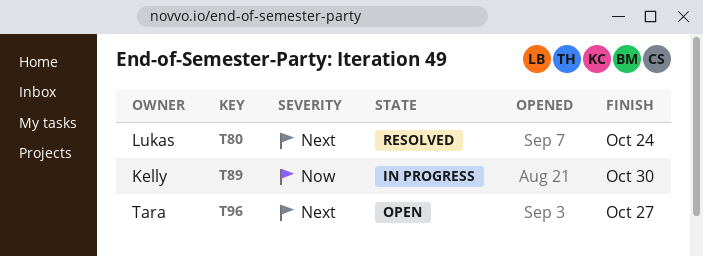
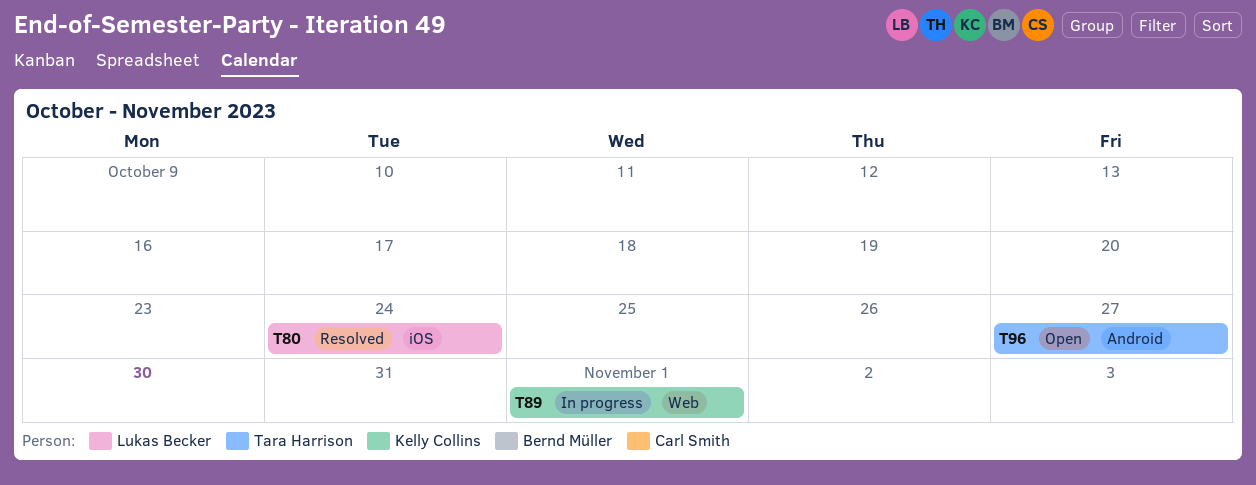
T89, due: Oct 30 -> Nov 1

